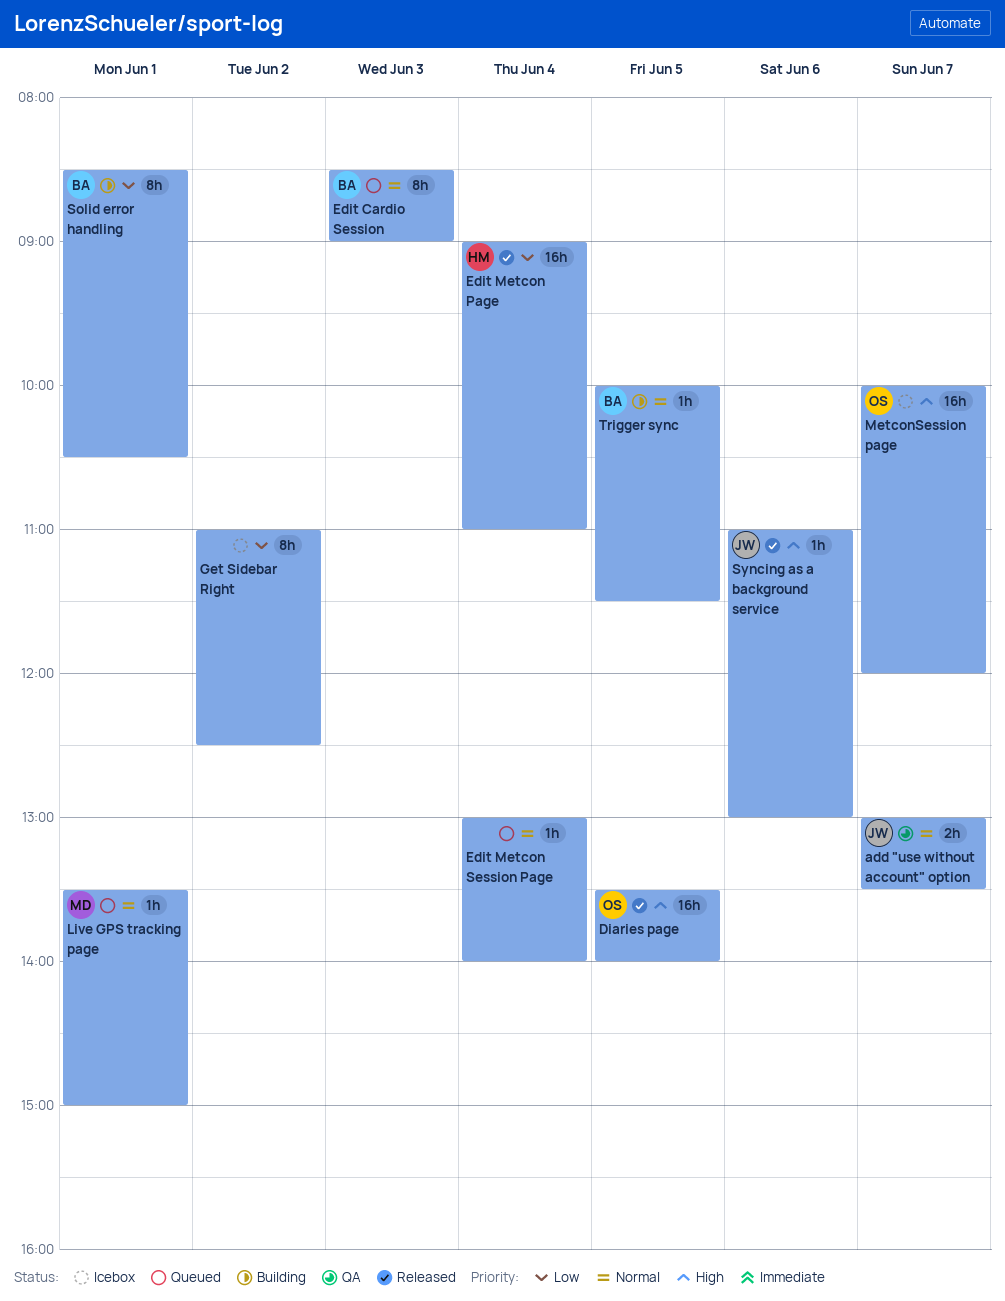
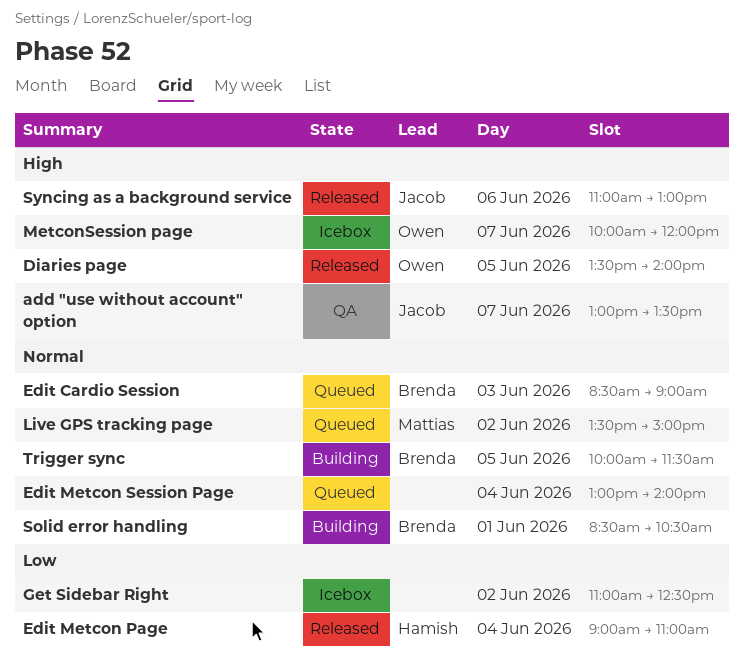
add "use without account" option, priority: Normal -> High
Live GPS tracking page, day: Jun 1 -> Jun 2
Solid error handling, priority: Low -> Normal

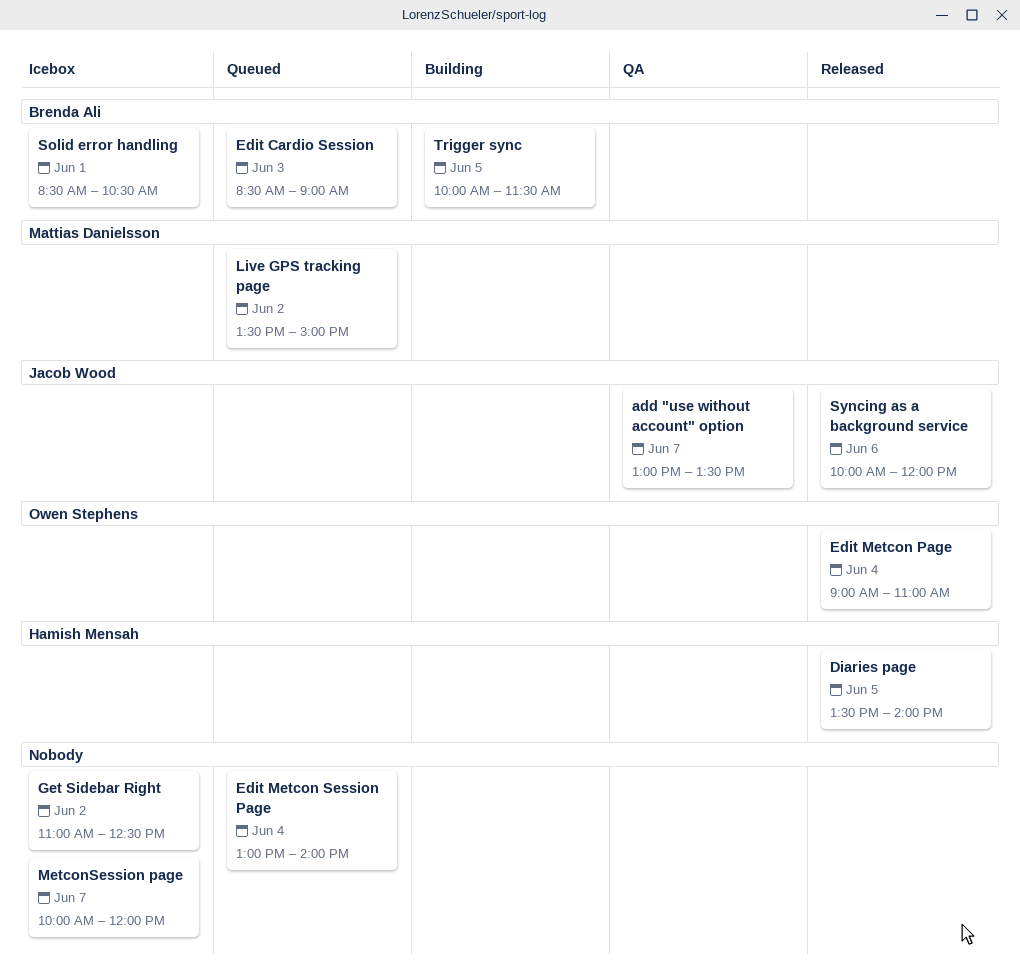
Diaries page, owner: Owen Stephens -> Hamish Mensah
Edit Metcon Page, owner: Hamish Mensah -> Owen Stephens
MetconSession page, owner: Owen Stephens -> none
Solid error handling, status: Building -> Icebox
Syncing as a background service, begins: 11:00 -> 10:00
Syncing as a background service, ends: 13:00 -> 12:00

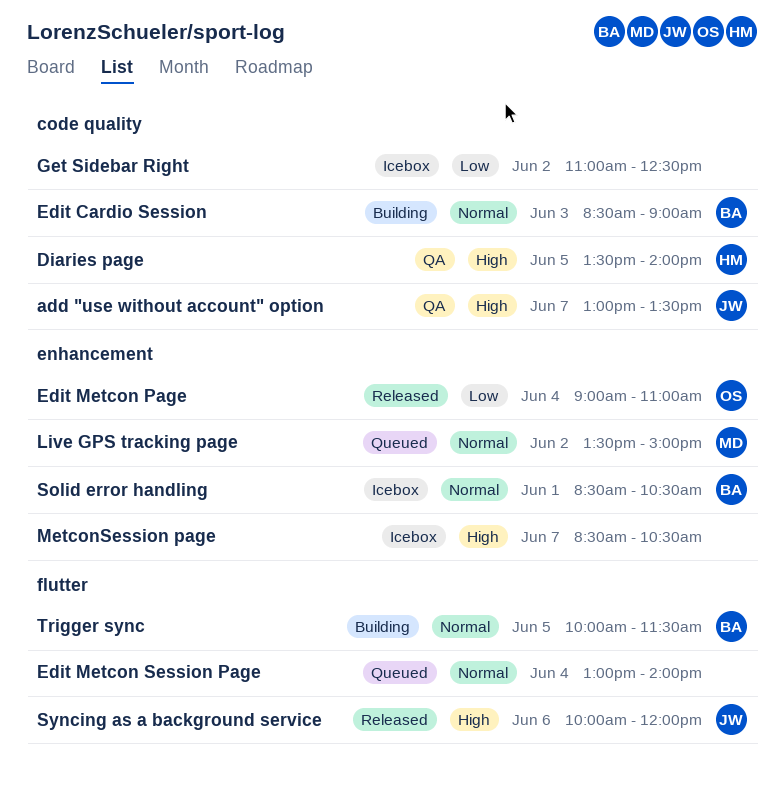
Diaries page, status: Released -> QA
Edit Cardio Session, status: Queued -> Building
MetconSession page, begins: 10:00 -> 08:30
MetconSession page, ends: 12:00 -> 10:30

